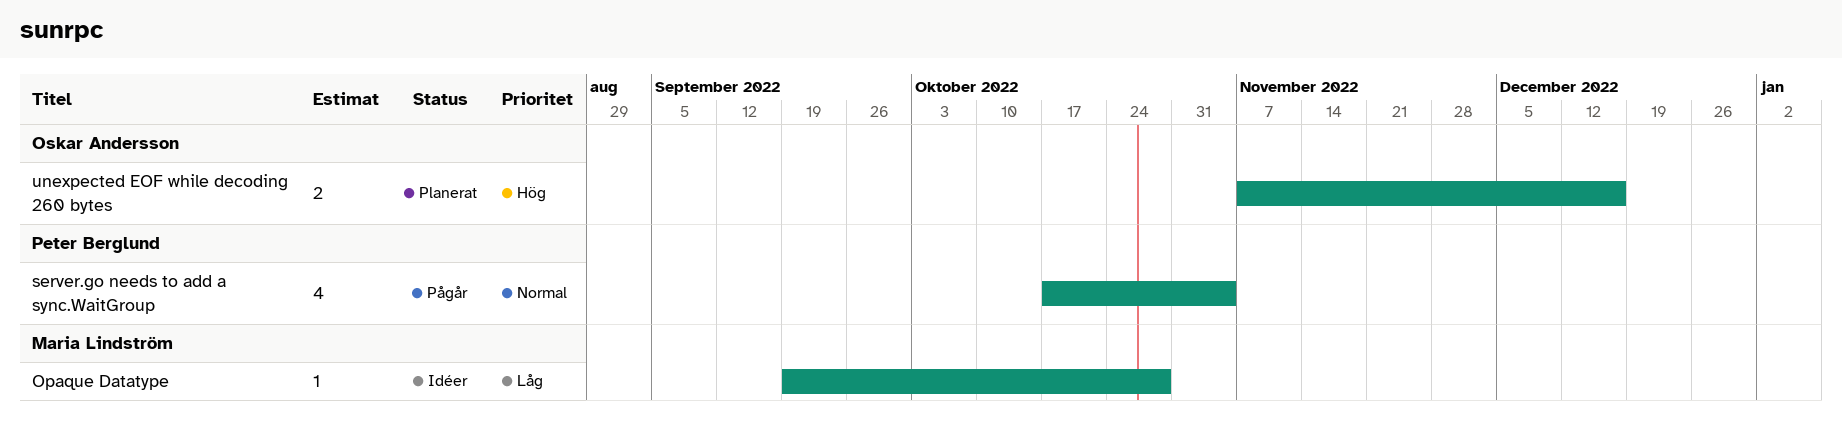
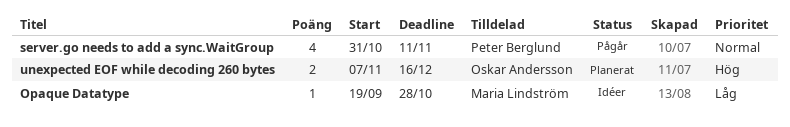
server.go needs to add a sync.WaitGroup, start: Oct 17 -> Oct 31
server.go needs to add a sync.WaitGroup, due: Nov 4 -> Nov 11

